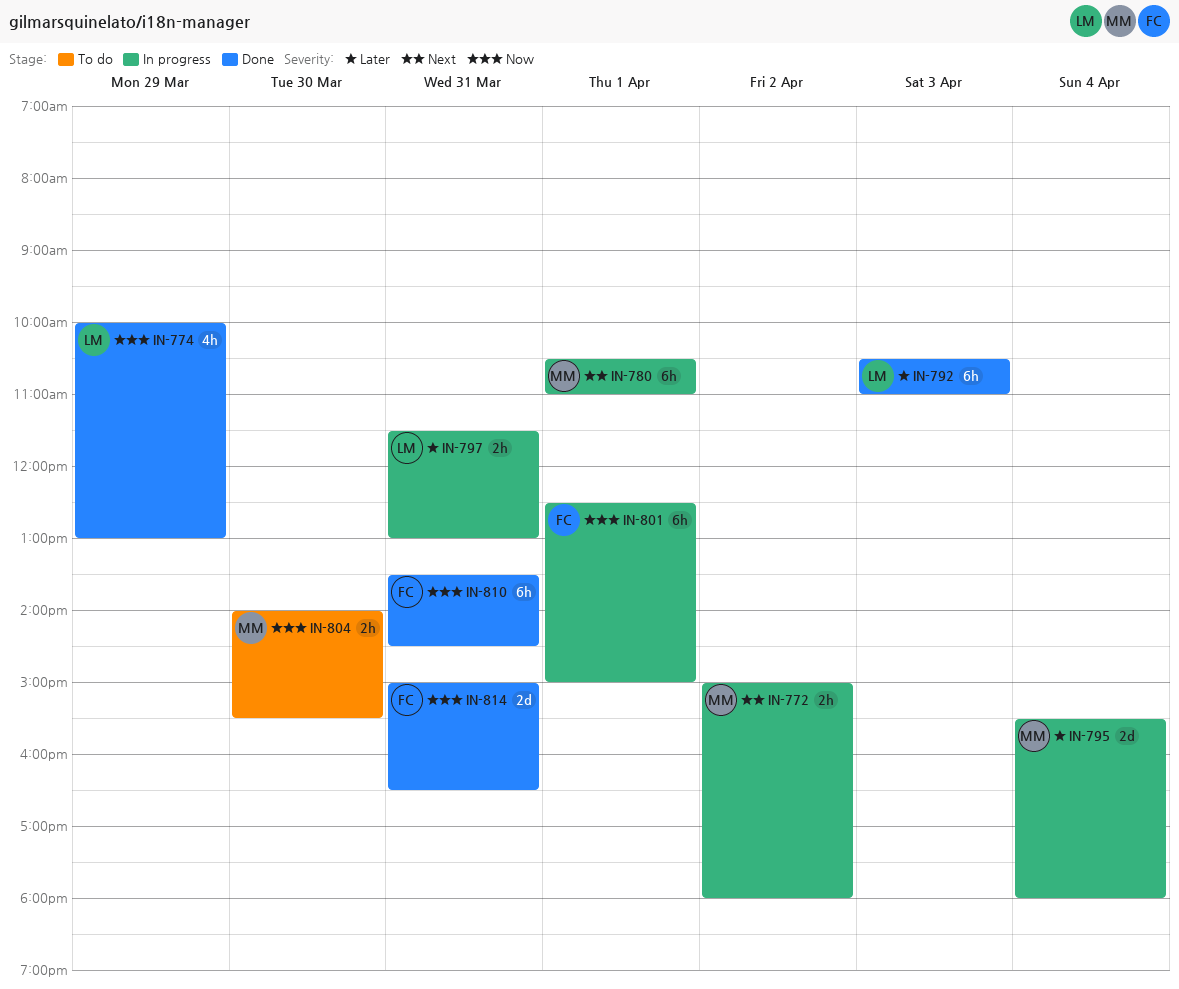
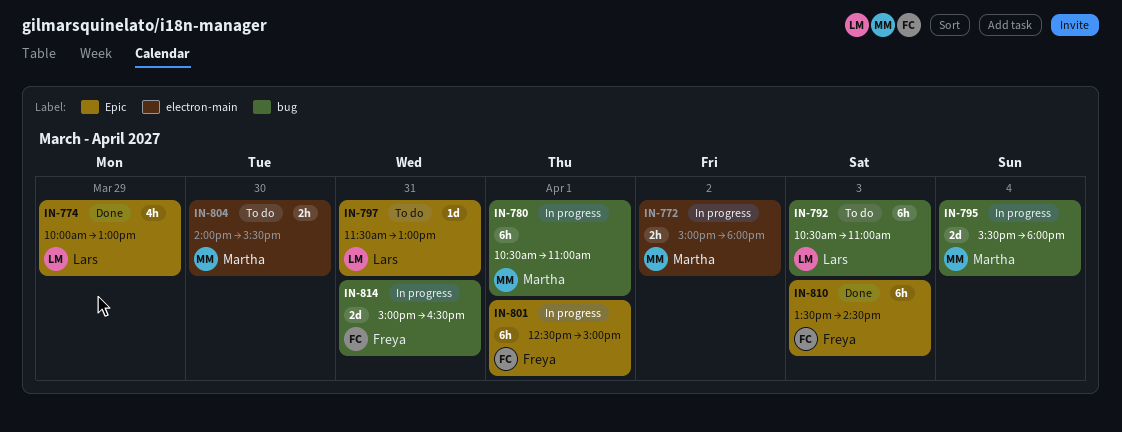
IN-792, status: Done -> To do
IN-797, status: In progress -> To do
IN-797, estimate: 2h -> 1d
IN-810, day: Mar 31 -> Apr 3
IN-814, status: Done -> In progress

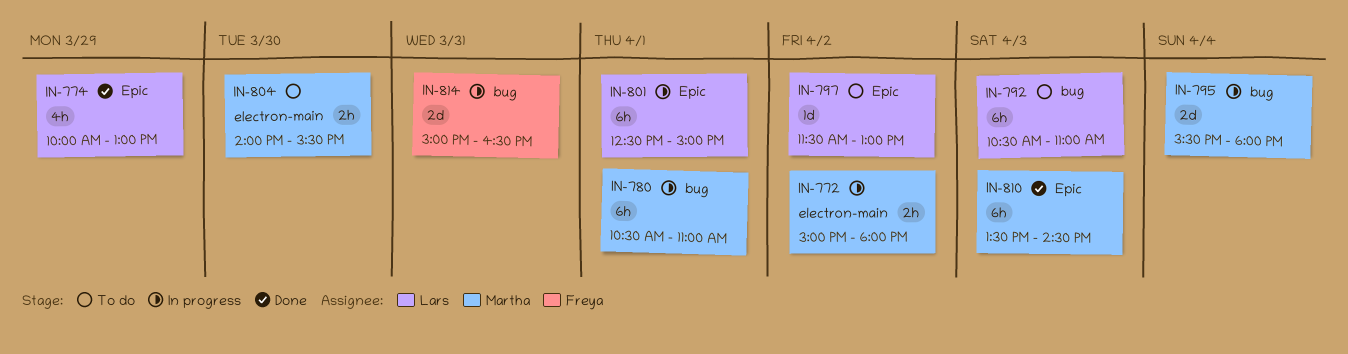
IN-797, day: Mar 31 -> Apr 2
IN-801, owner: Freya -> Lars
IN-810, owner: Freya -> Martha

